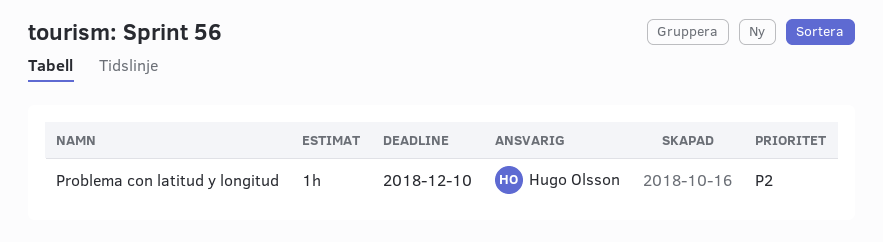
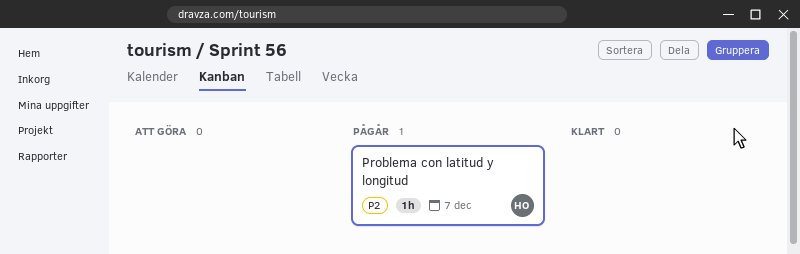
Problema con latitud y longitud, due: Dec 10 -> Dec 7

